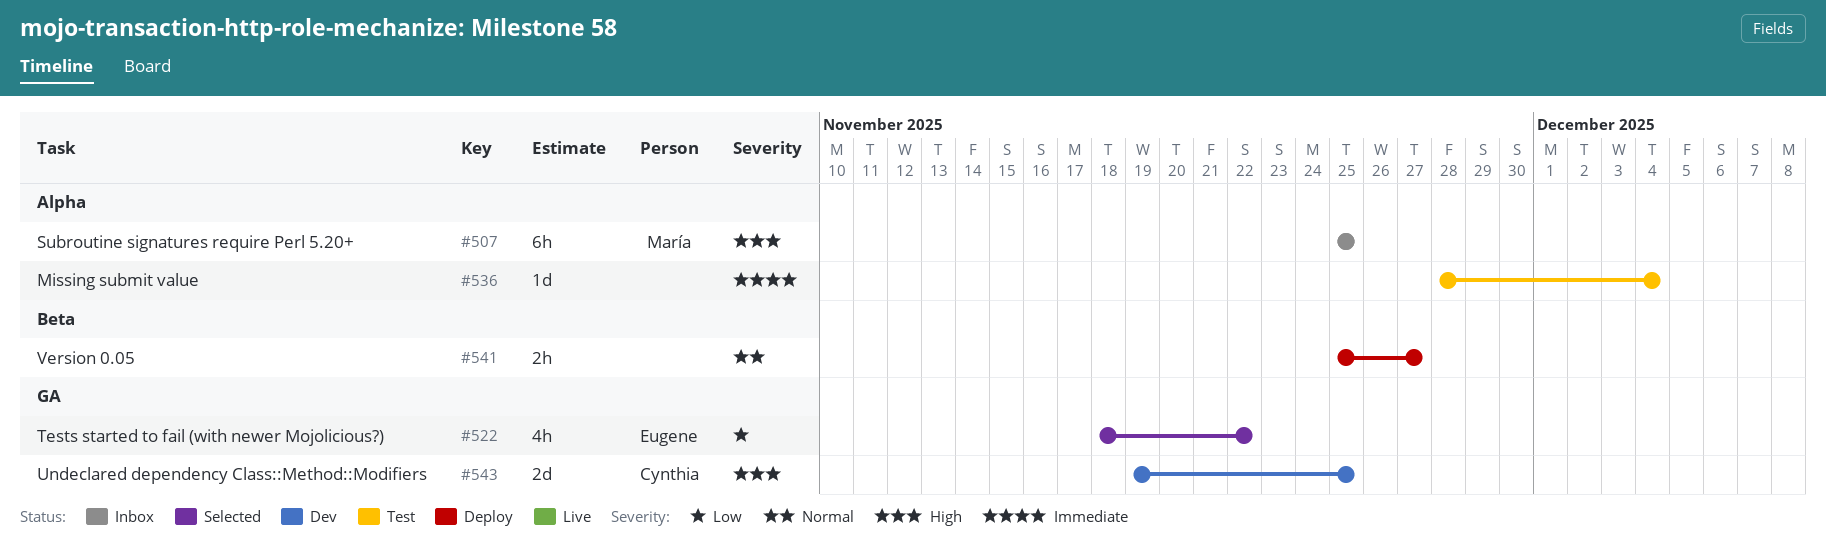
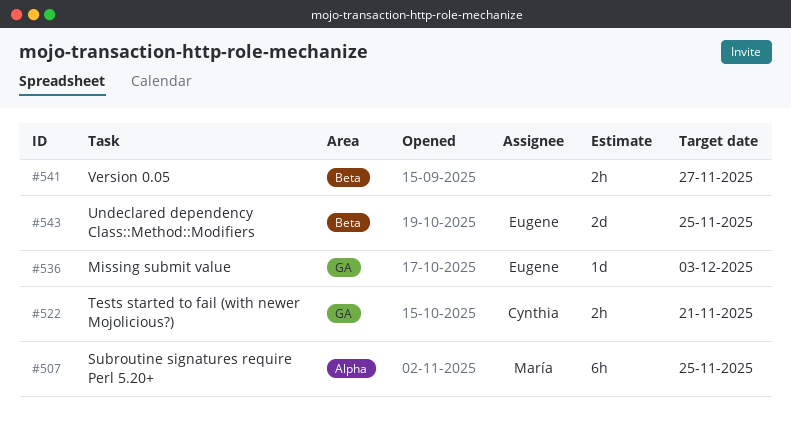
#522, owner: Eugene -> Cynthia
#522, estimate: 4h -> 2h
#522, due: Nov 22 -> Nov 21
#536, owner: none -> Eugene
#536, label: Alpha -> GA
#536, due: Dec 4 -> Dec 3
#543, owner: Cynthia -> Eugene
#543, label: GA -> Beta

